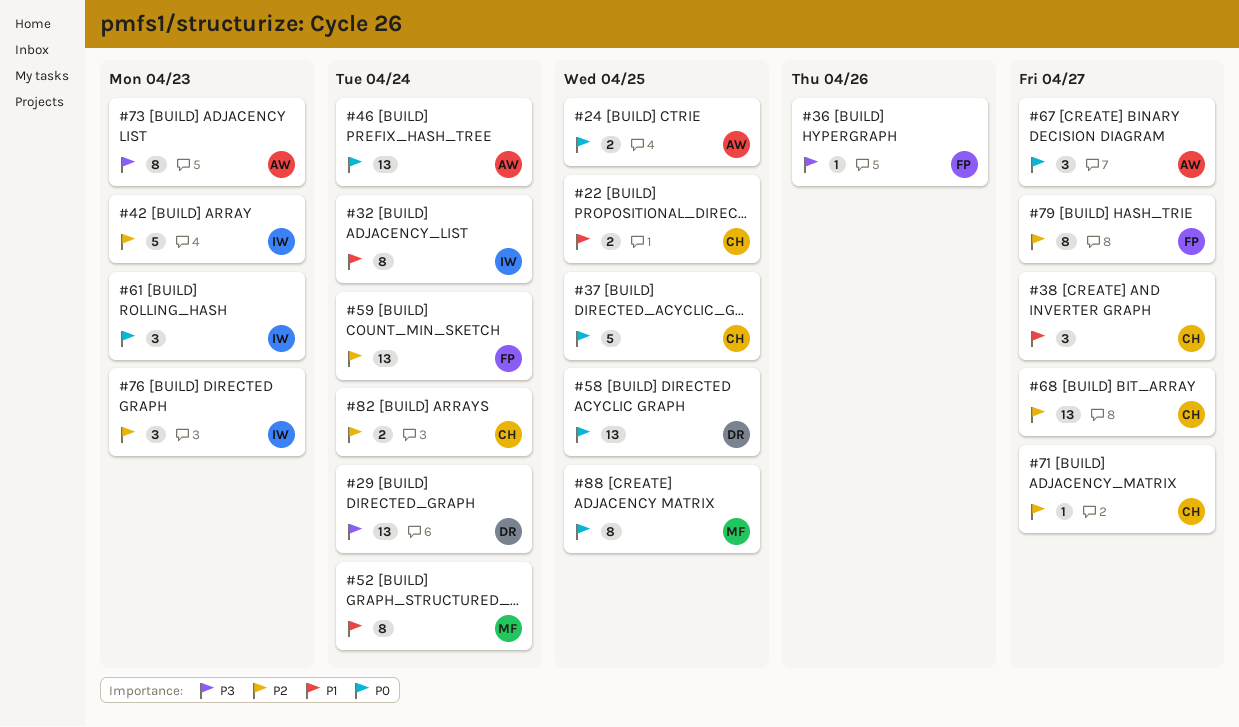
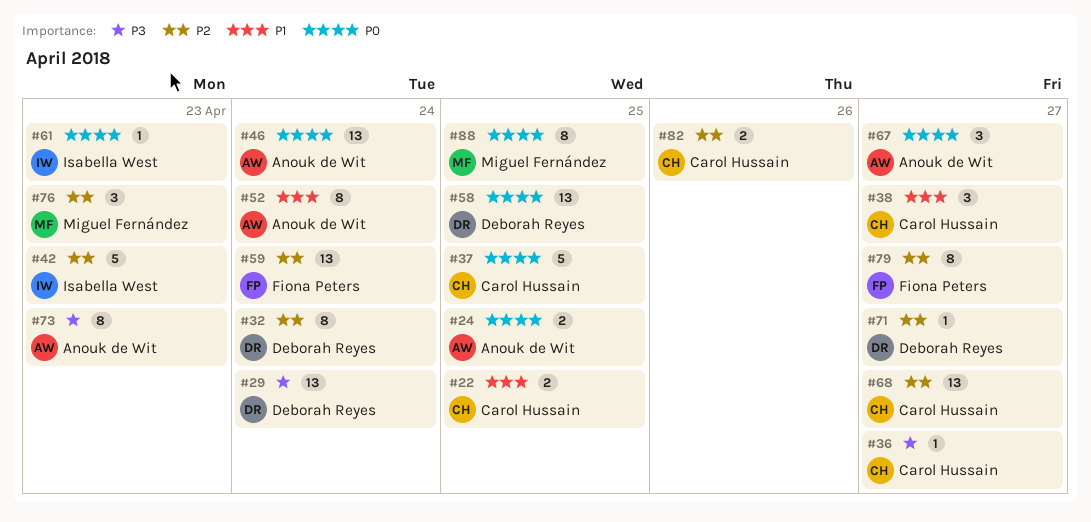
#32, owner: Isabella West -> Deborah Reyes
#32, priority: P1 -> P2
#36, owner: Fiona Peters -> Carol Hussain
#36, due: Apr 26 -> Apr 27
#52, owner: Miguel Fernández -> Anouk de Wit
#61, estimate: 3 -> 1
#71, owner: Carol Hussain -> Deborah Reyes
#76, owner: Isabella West -> Miguel Fernández
#82, due: Apr 24 -> Apr 26

